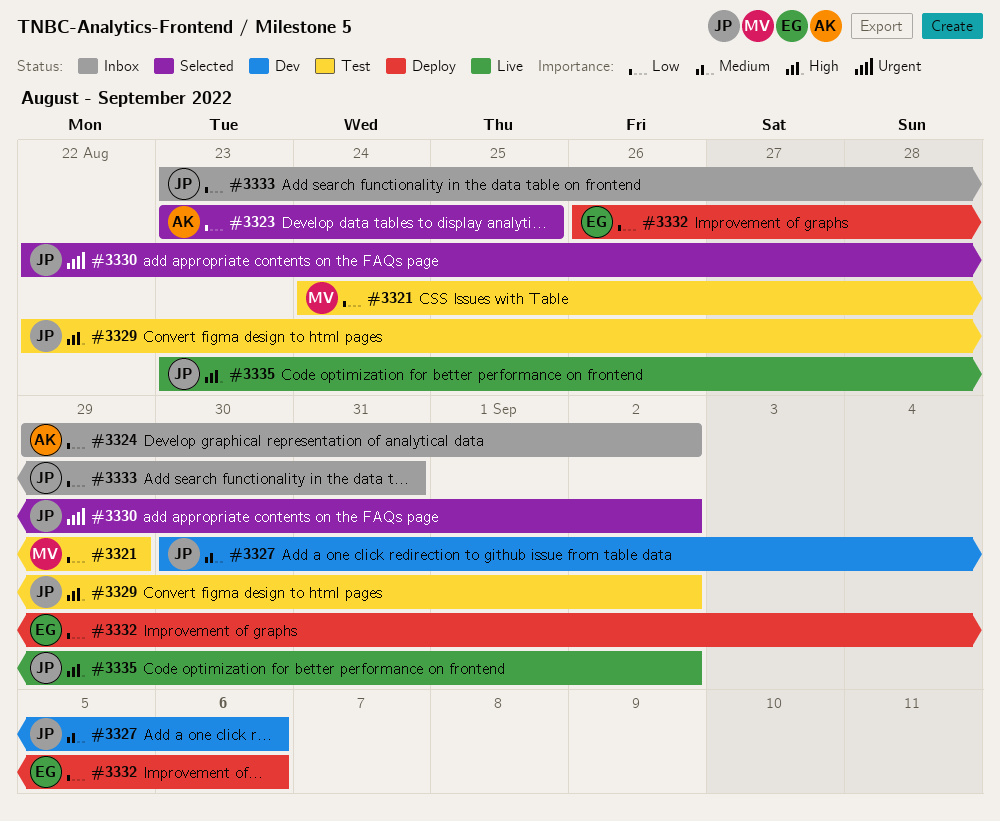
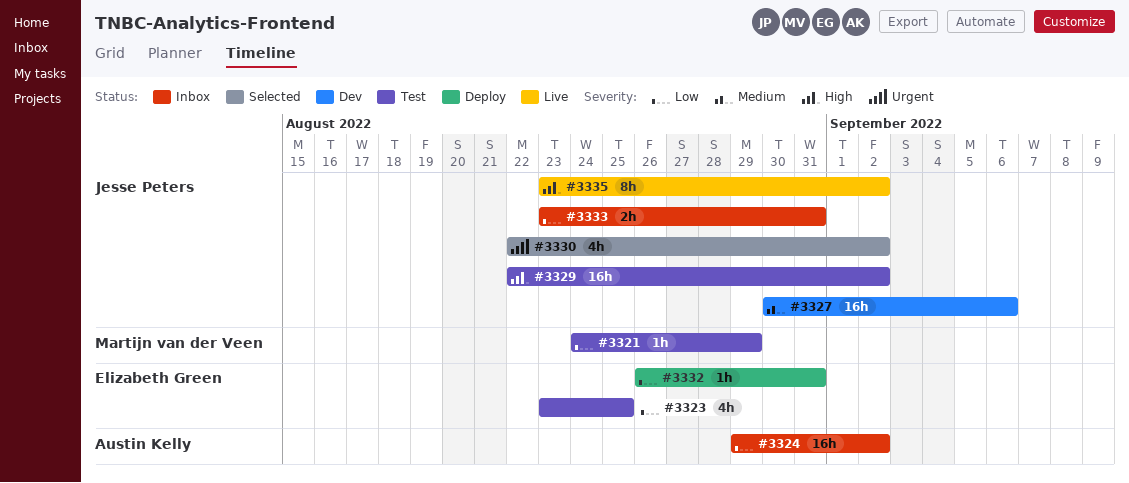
#3323, status: Selected -> Test
#3323, owner: Austin Kelly -> Elizabeth Green
#3332, due: Sep 6 -> Aug 31

